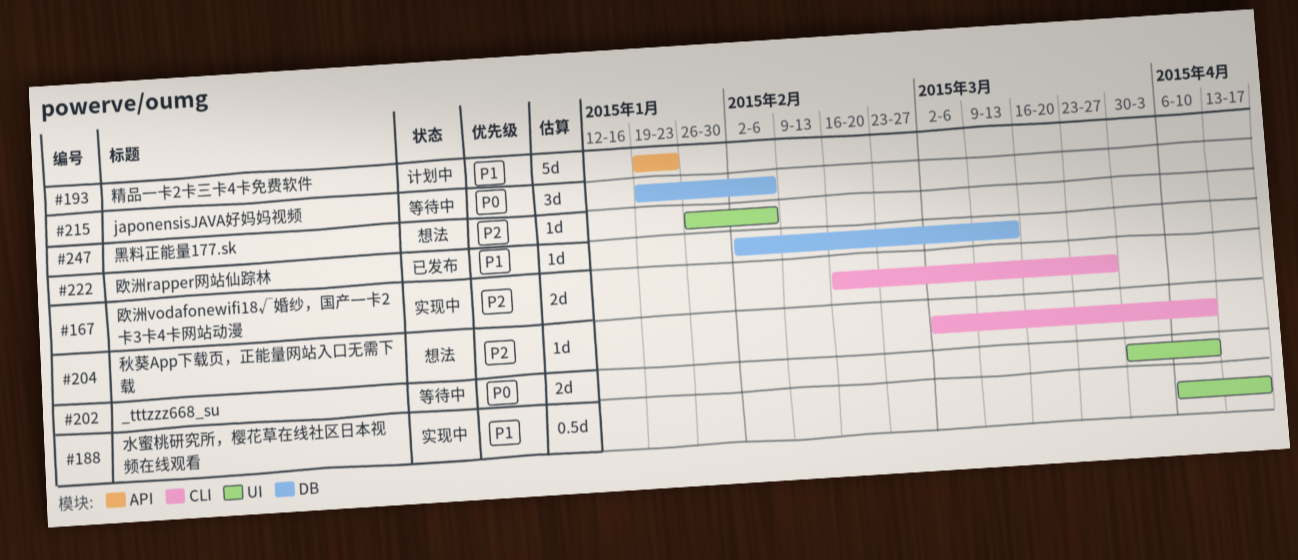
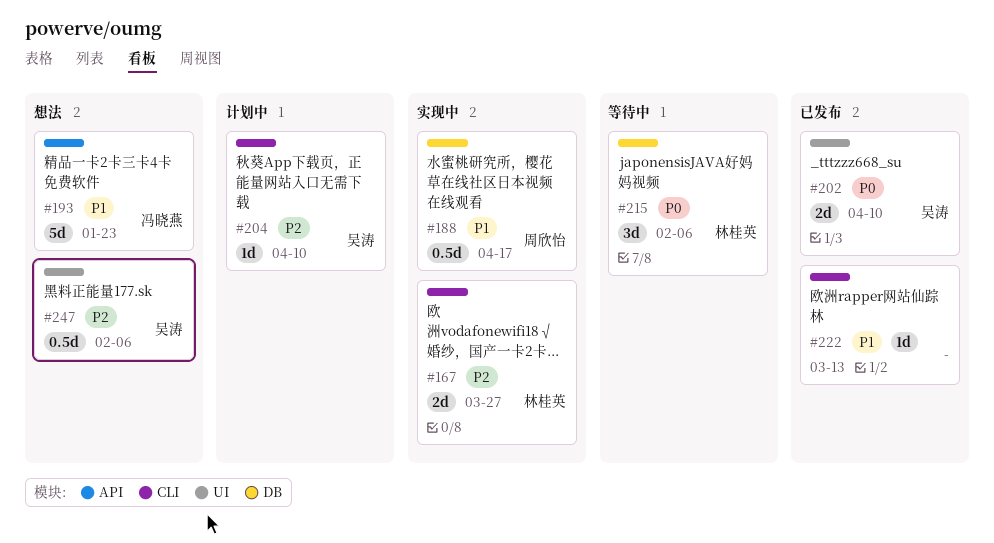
#188, label: UI -> DB
#193, status: 计划中 -> 想法
#202, status: 等待中 -> 已发布
#204, status: 想法 -> 计划中
#222, label: DB -> CLI
#247, estimate: 1d -> 0.5d

